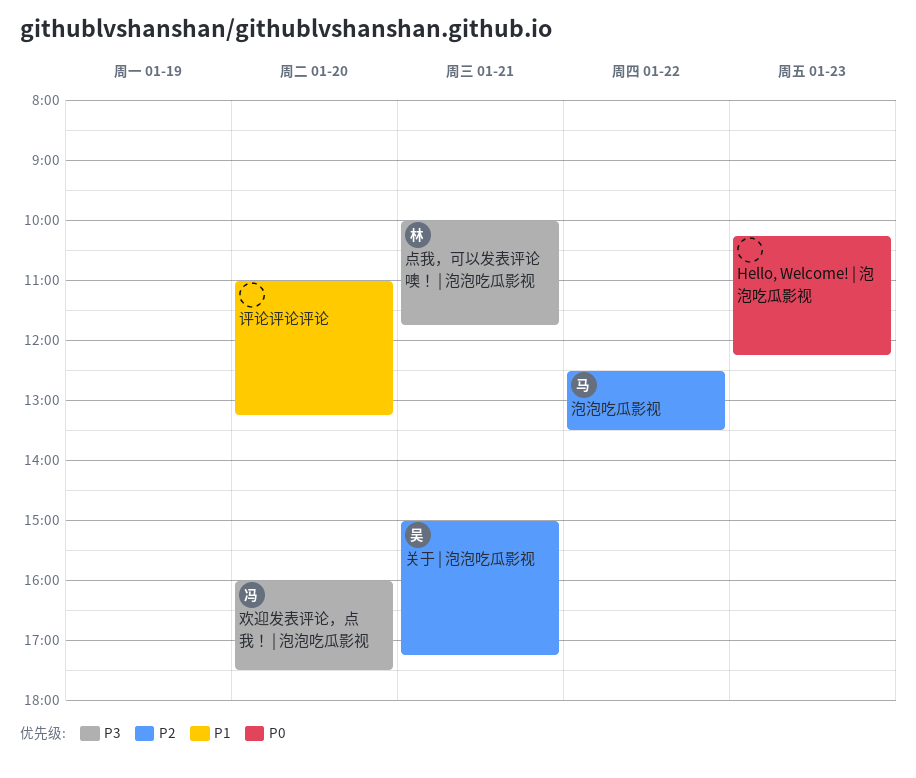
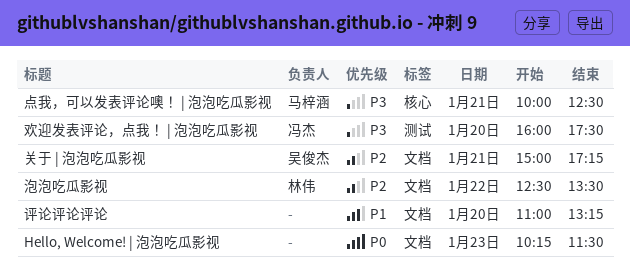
Hello, Welcome! | 泡泡吃瓜影视, ends: 12:15 -> 11:30
泡泡吃瓜影视, owner: 马梓涵 -> 林伟
点我，可以发表评论噢！ | 泡泡吃瓜影视, owner: 林伟 -> 马梓涵
点我，可以发表评论噢！ | 泡泡吃瓜影视, ends: 11:45 -> 12:30

